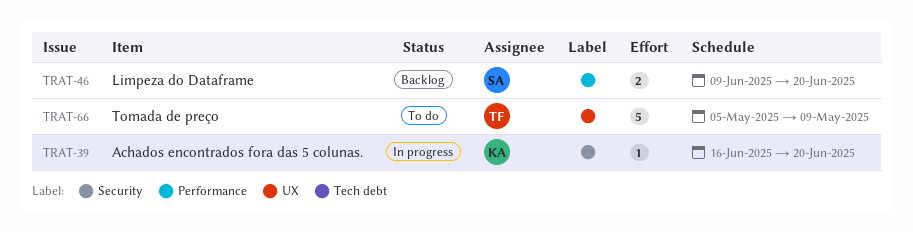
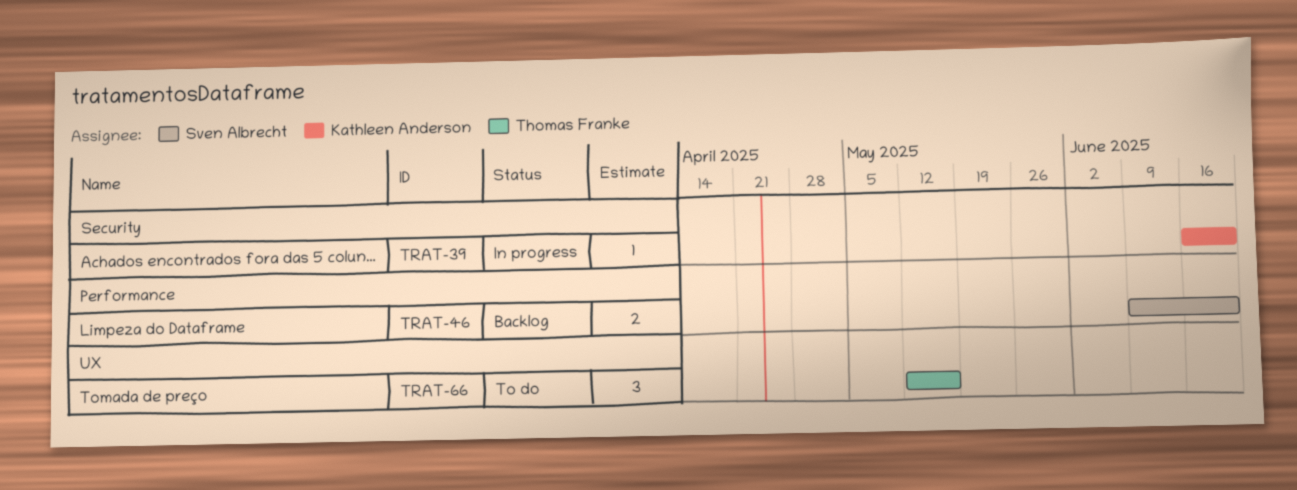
TRAT-66, estimate: 5 -> 3
TRAT-66, start: May 5 -> May 12
TRAT-66, due: May 9 -> May 16

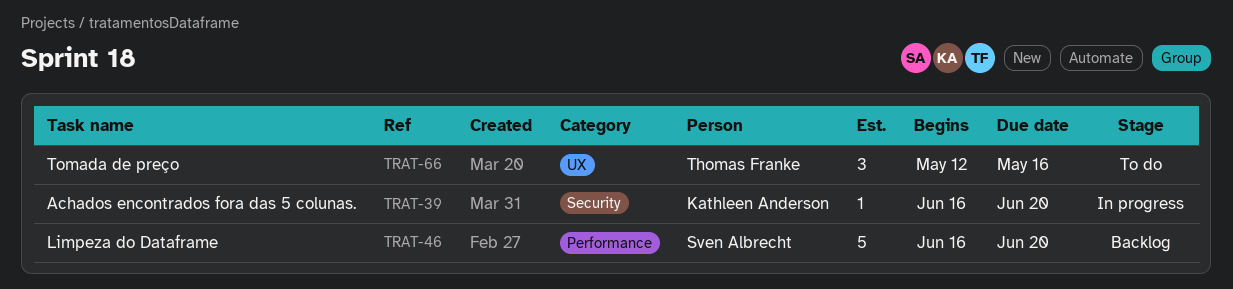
TRAT-46, estimate: 2 -> 5
TRAT-46, start: Jun 9 -> Jun 16

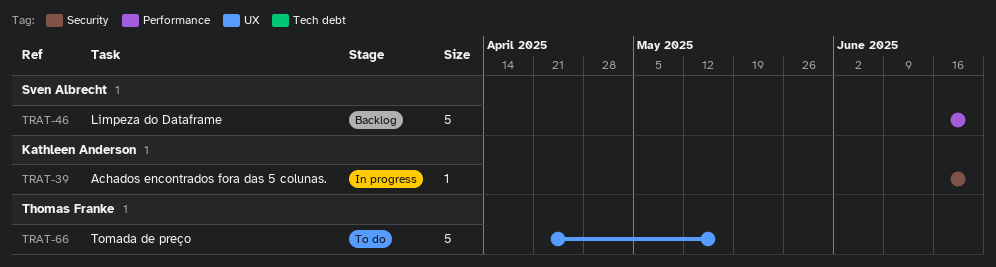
TRAT-66, estimate: 3 -> 5
TRAT-66, start: May 12 -> Apr 21

